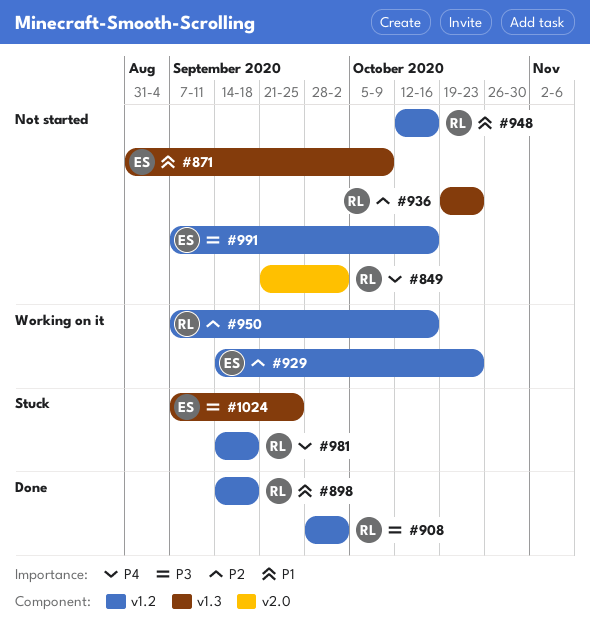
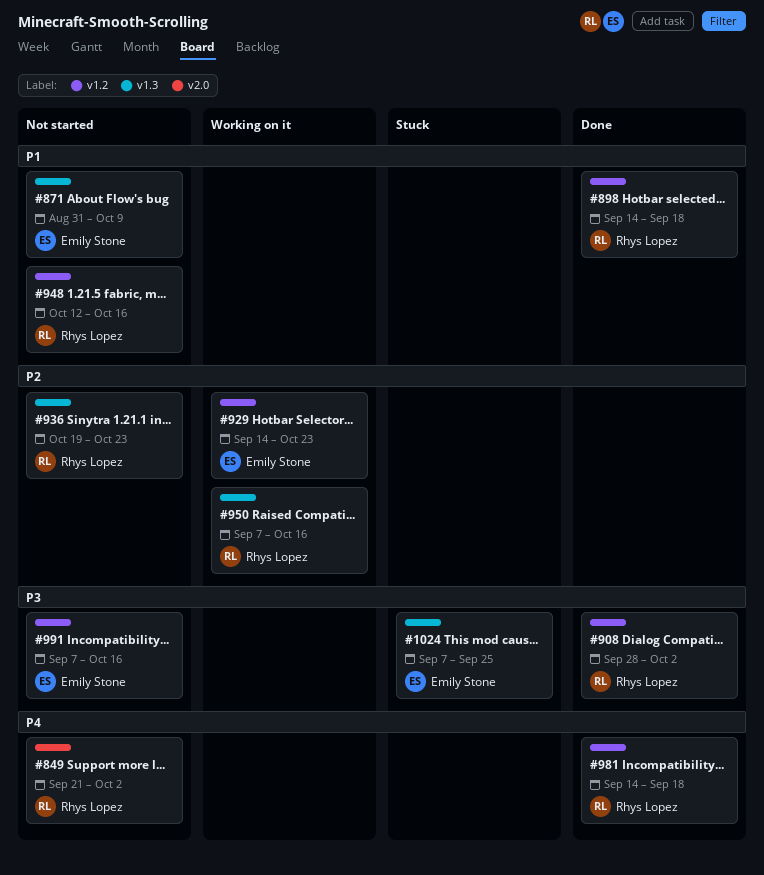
#950, label: v1.2 -> v1.3
#981, status: Stuck -> Done

